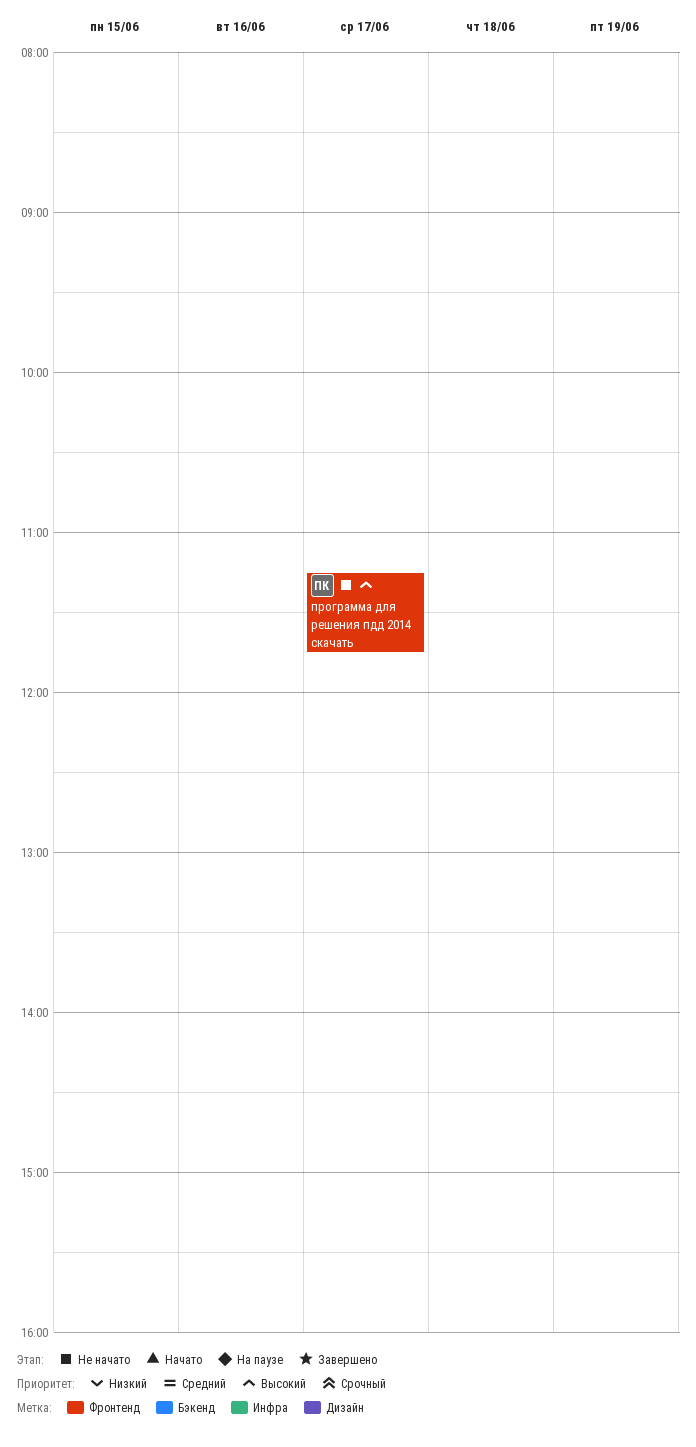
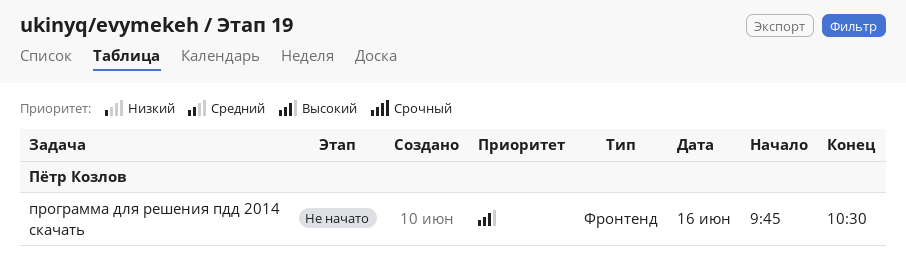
программа для решения пдд 2014 скачать, day: Jun 17 -> Jun 16
программа для решения пдд 2014 скачать, begins: 11:15 -> 09:45
программа для решения пдд 2014 скачать, ends: 11:45 -> 10:30

